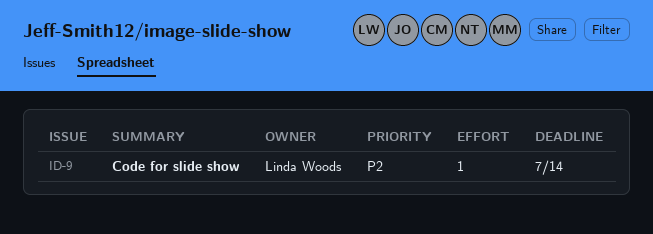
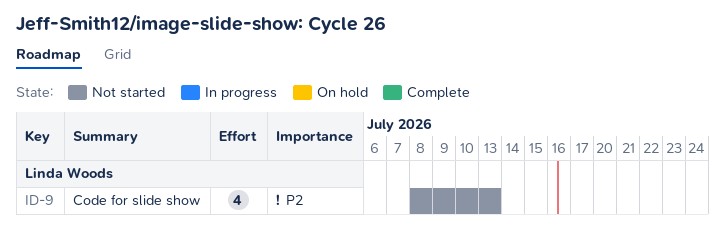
ID-9, estimate: 1 -> 4
ID-9, due: Jul 14 -> Jul 13

